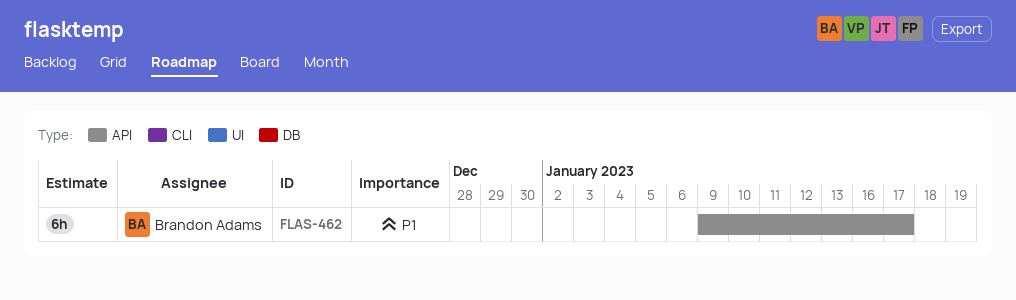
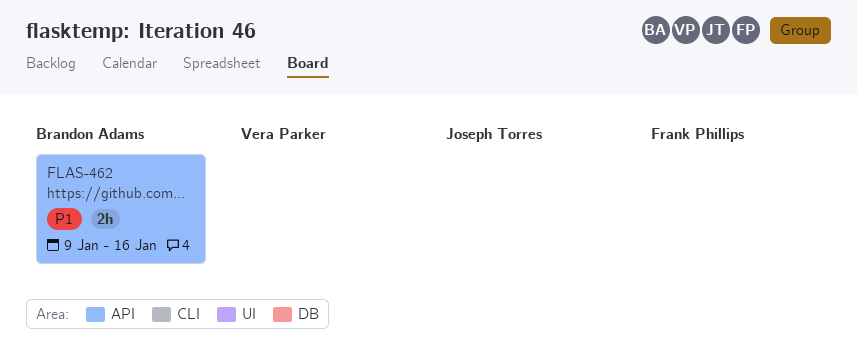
FLAS-462, estimate: 6h -> 2h
FLAS-462, due: Jan 17 -> Jan 16

